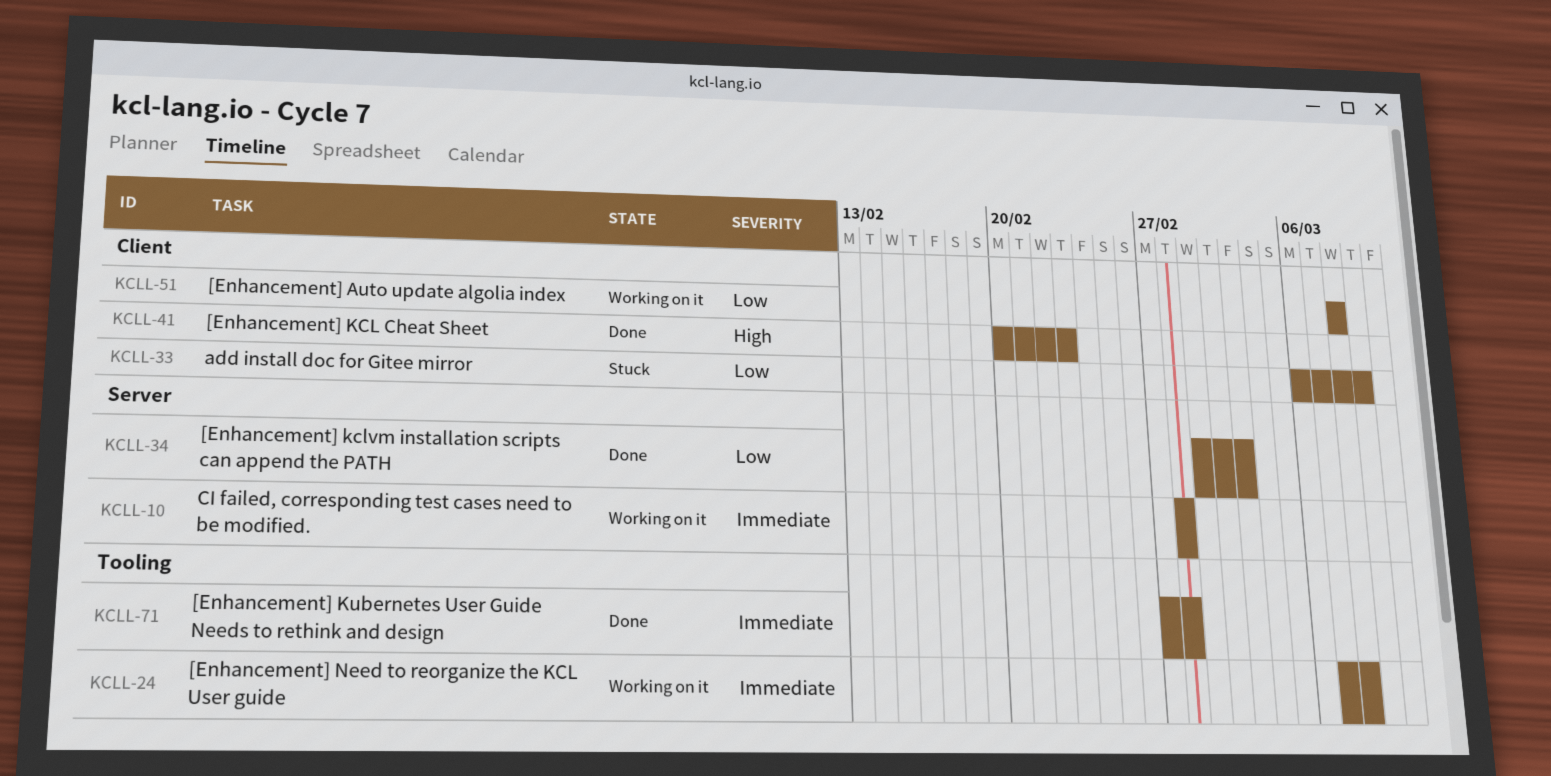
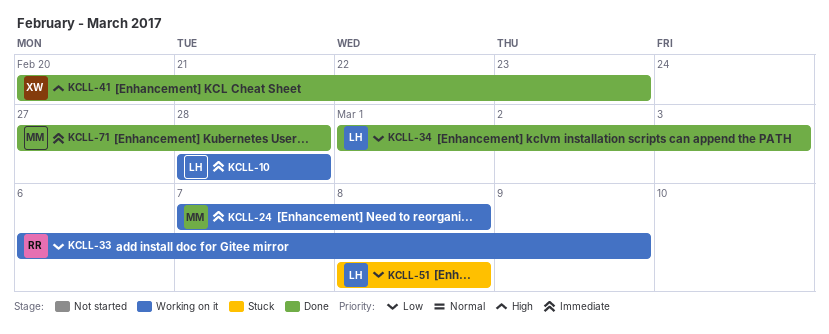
KCLL-33, status: Stuck -> Working on it
KCLL-51, status: Working on it -> Stuck

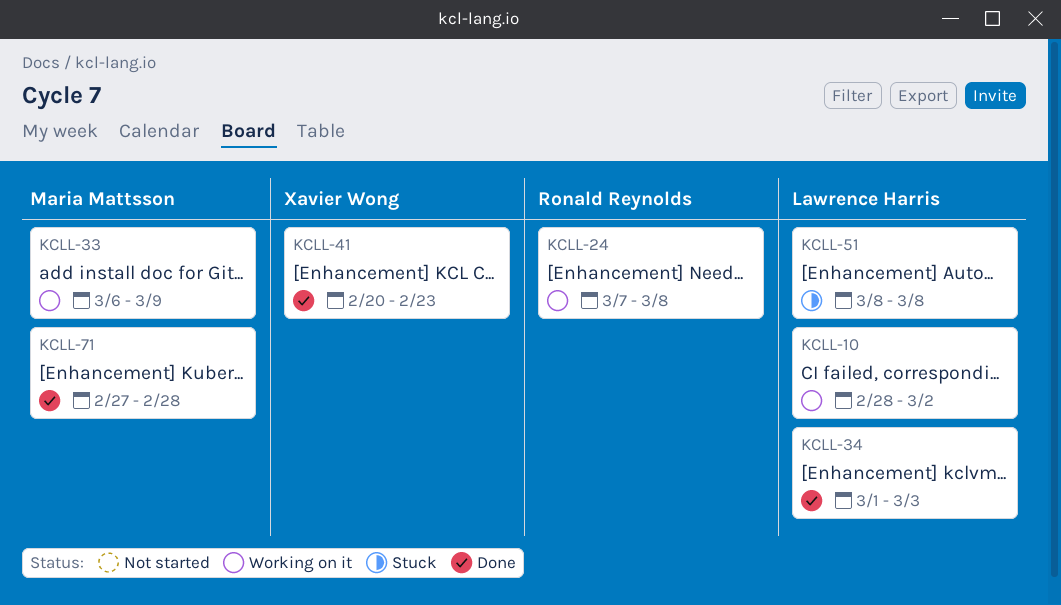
KCLL-10, due: Feb 28 -> Mar 2
KCLL-24, owner: Maria Mattsson -> Ronald Reynolds
KCLL-33, owner: Ronald Reynolds -> Maria Mattsson

